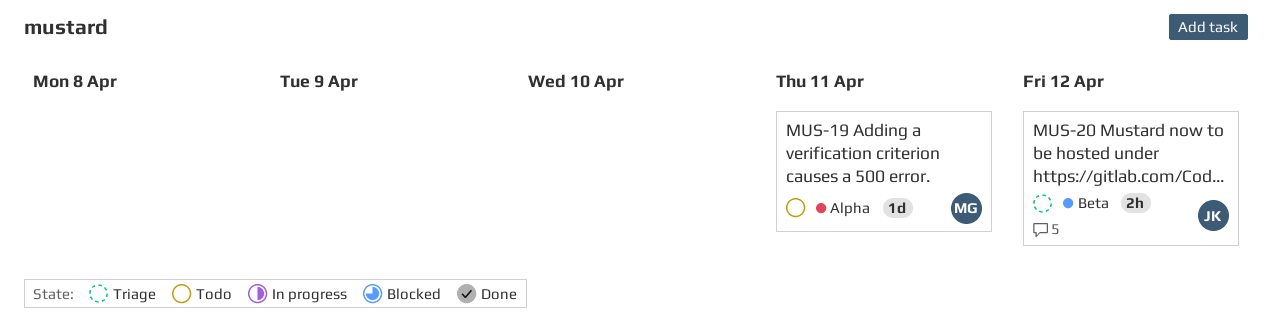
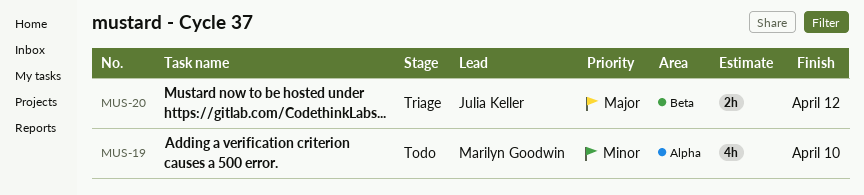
MUS-19, estimate: 1d -> 4h
MUS-19, due: Apr 11 -> Apr 10

